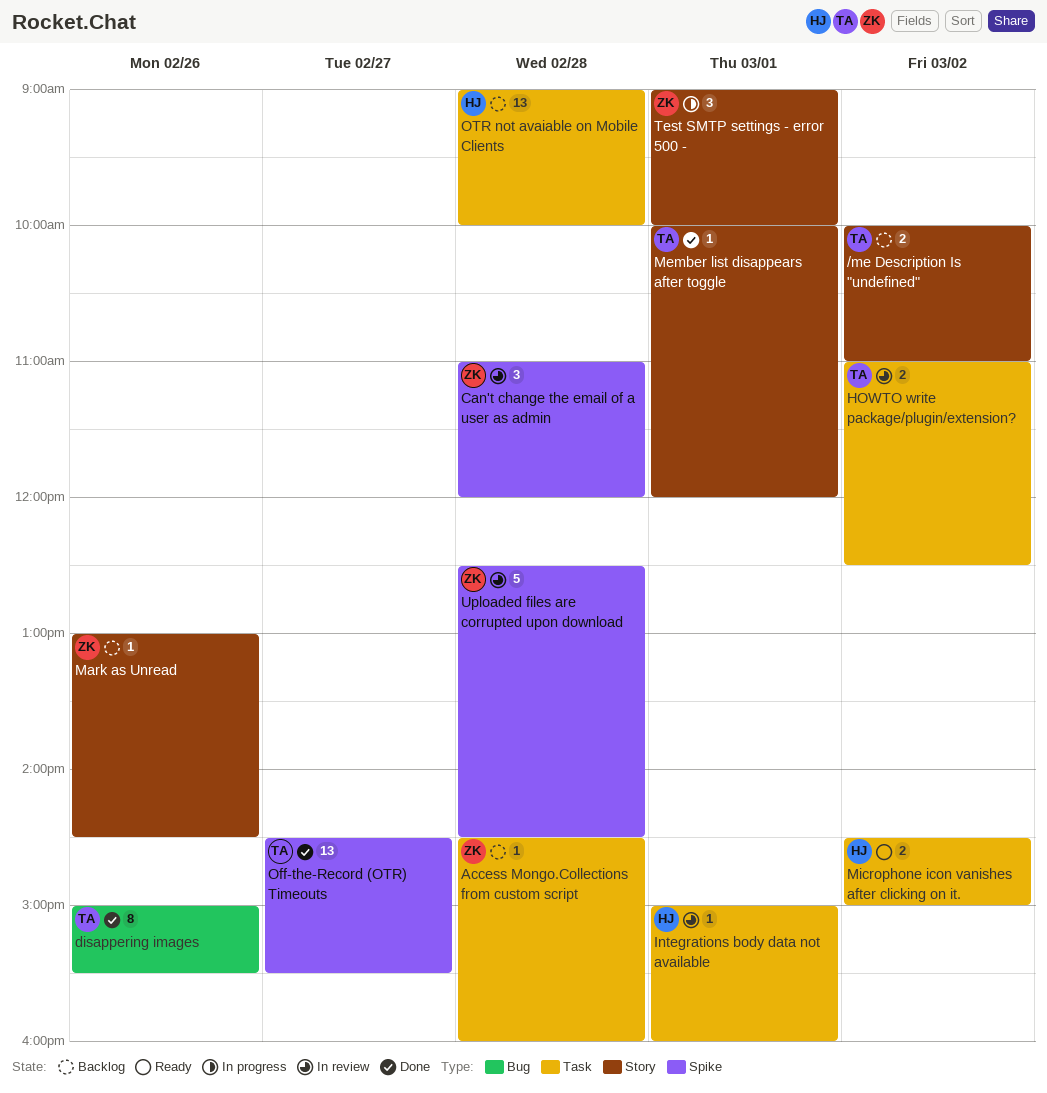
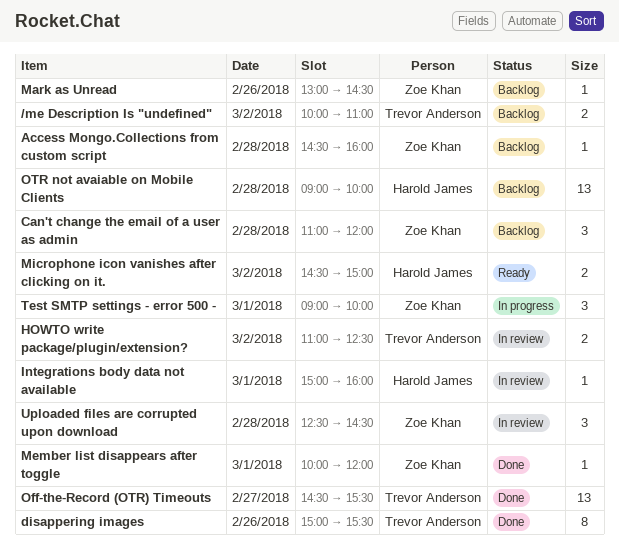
Can't change the email of a user as admin, status: In review -> Backlog
Member list disappears after toggle, owner: Trevor Anderson -> Zoe Khan
Uploaded files are corrupted upon download, estimate: 5 -> 3

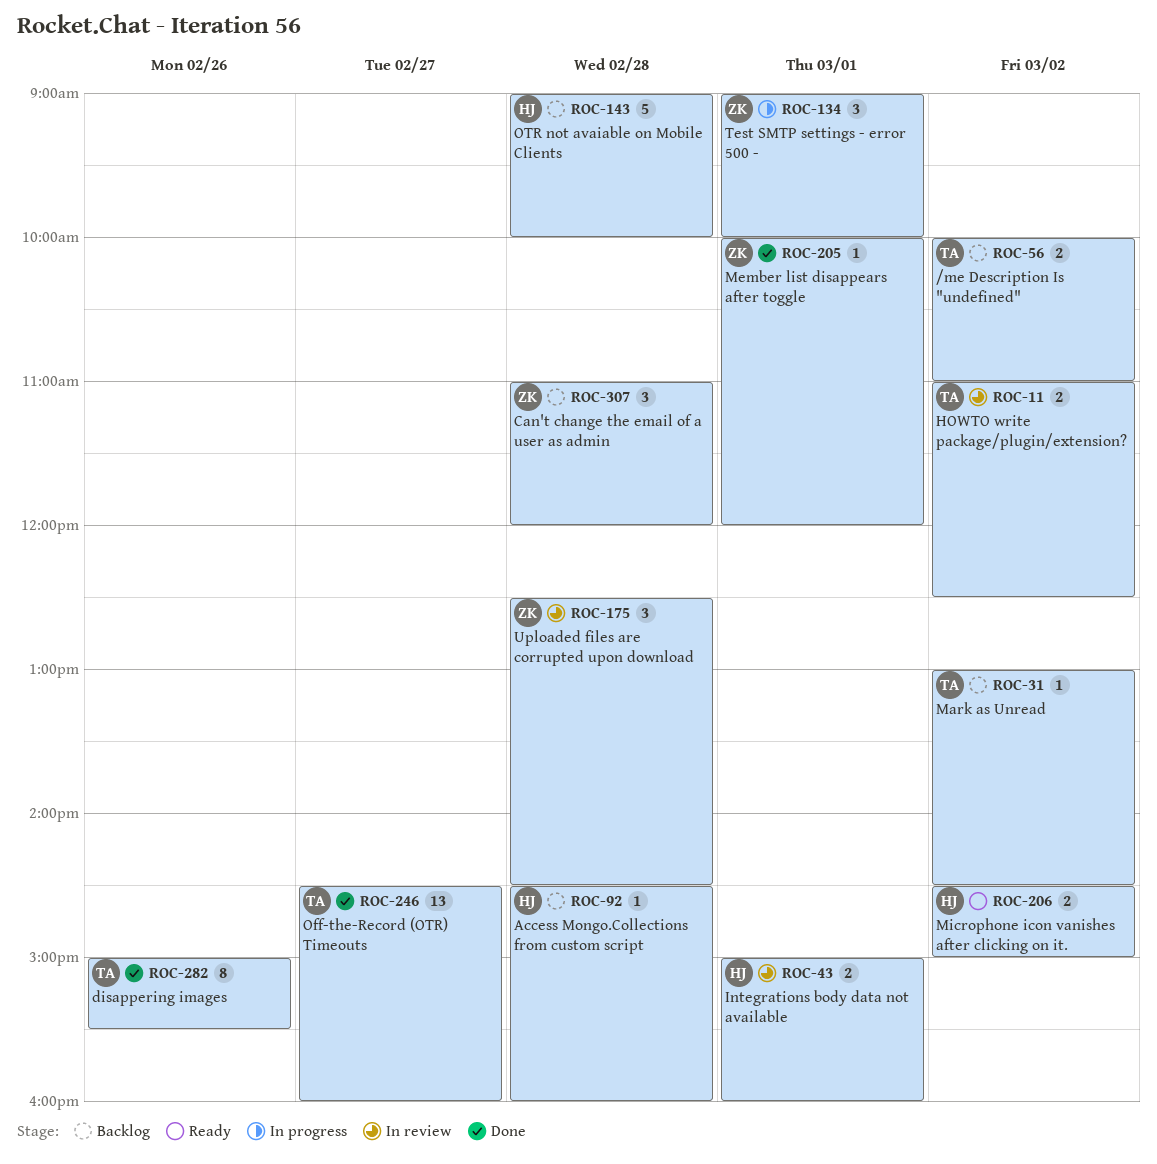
Access Mongo.Collections from custom script, owner: Zoe Khan -> Harold James
Integrations body data not available, estimate: 1 -> 2
Mark as Unread, owner: Zoe Khan -> Trevor Anderson
Mark as Unread, day: Feb 26 -> Mar 2
Off-the-Record (OTR) Timeouts, ends: 15:30 -> 16:00
OTR not avaiable on Mobile Clients, estimate: 13 -> 5

